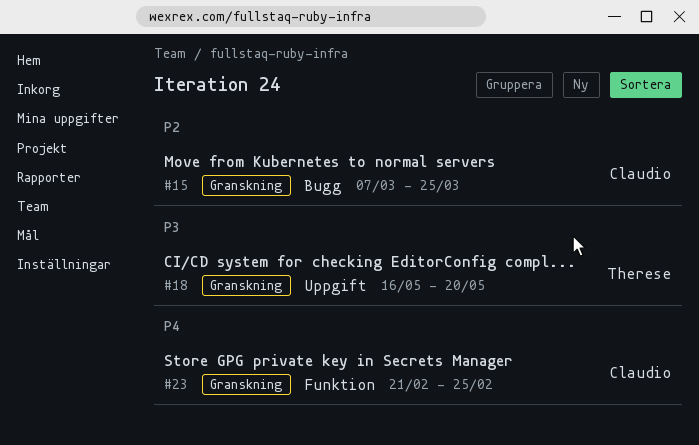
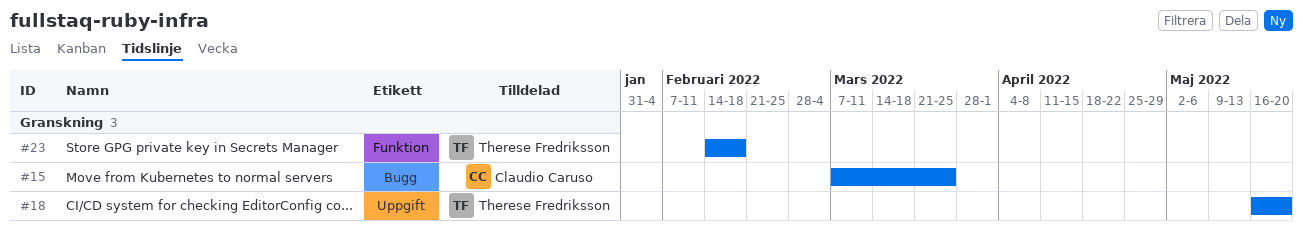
#23, owner: Claudio Caruso -> Therese Fredriksson
#23, start: Feb 21 -> Feb 14
#23, due: Feb 25 -> Feb 18

